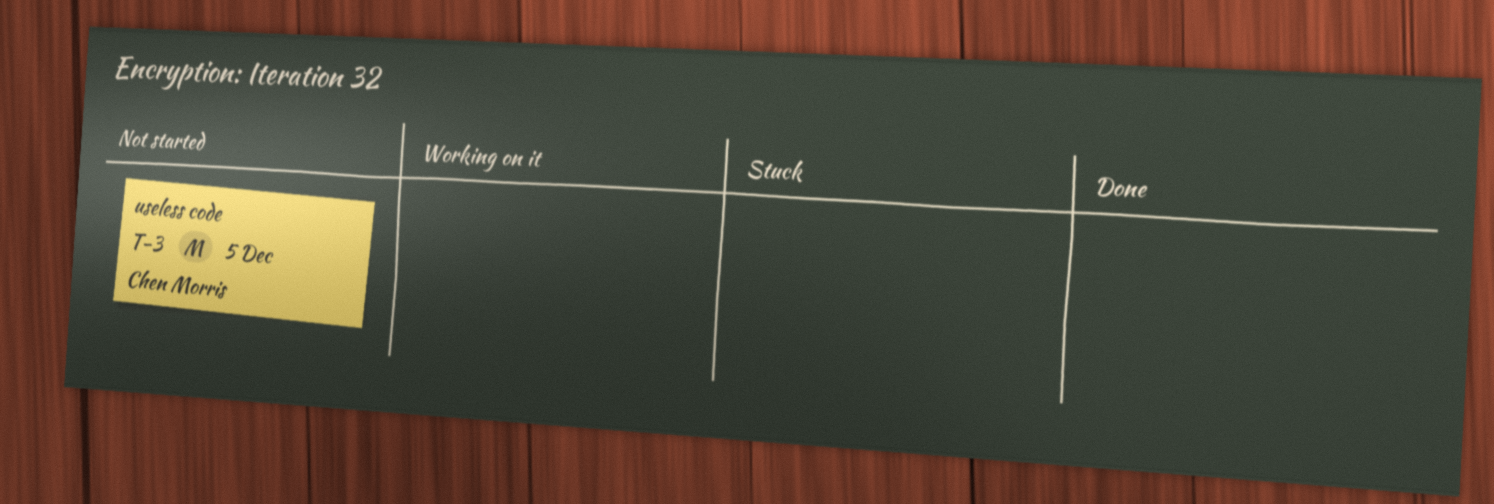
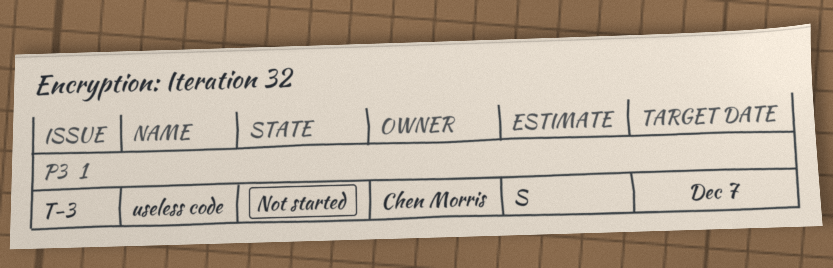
T-3, estimate: M -> S
T-3, due: Dec 5 -> Dec 7

